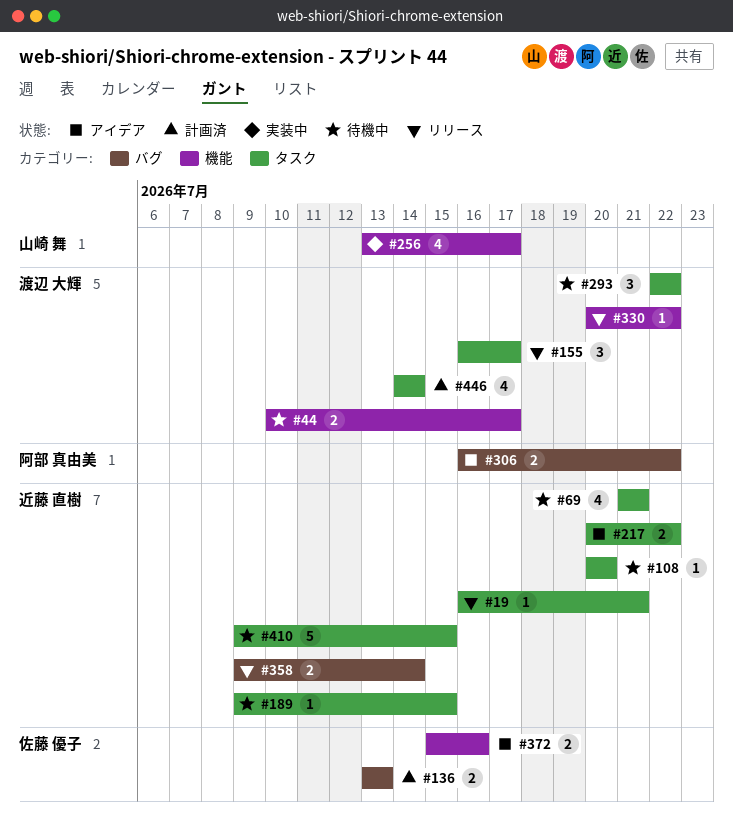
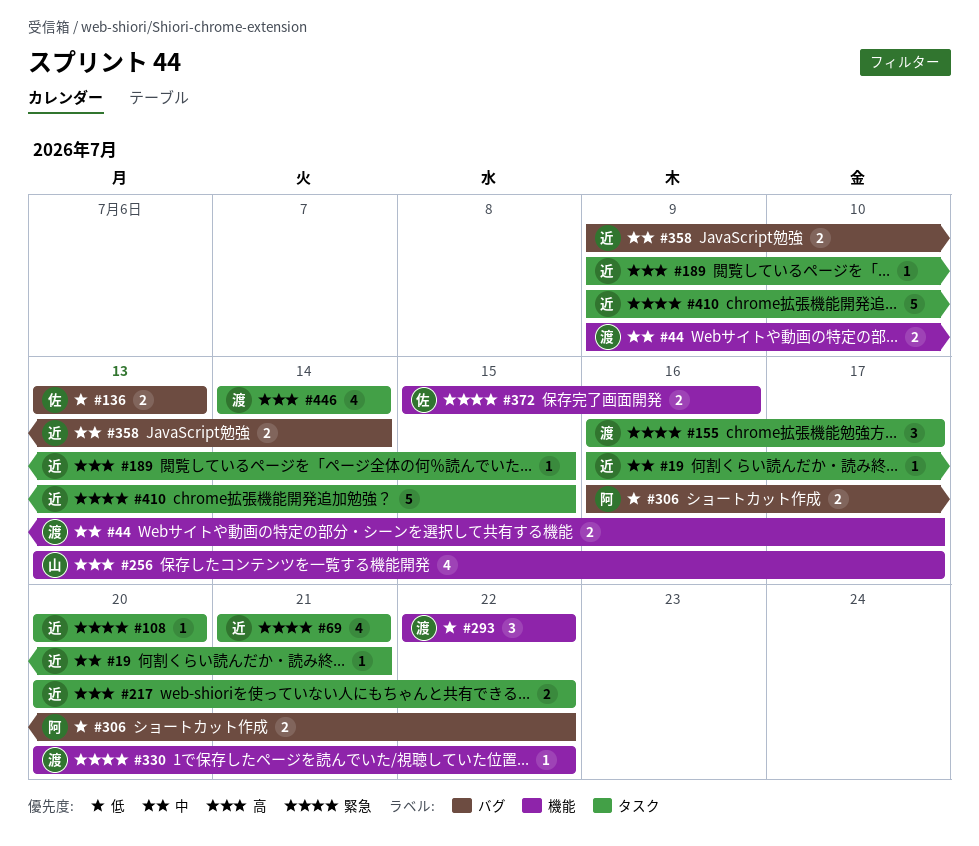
#44, start: Jul 10 -> Jul 9
#293, label: タスク -> 機能

